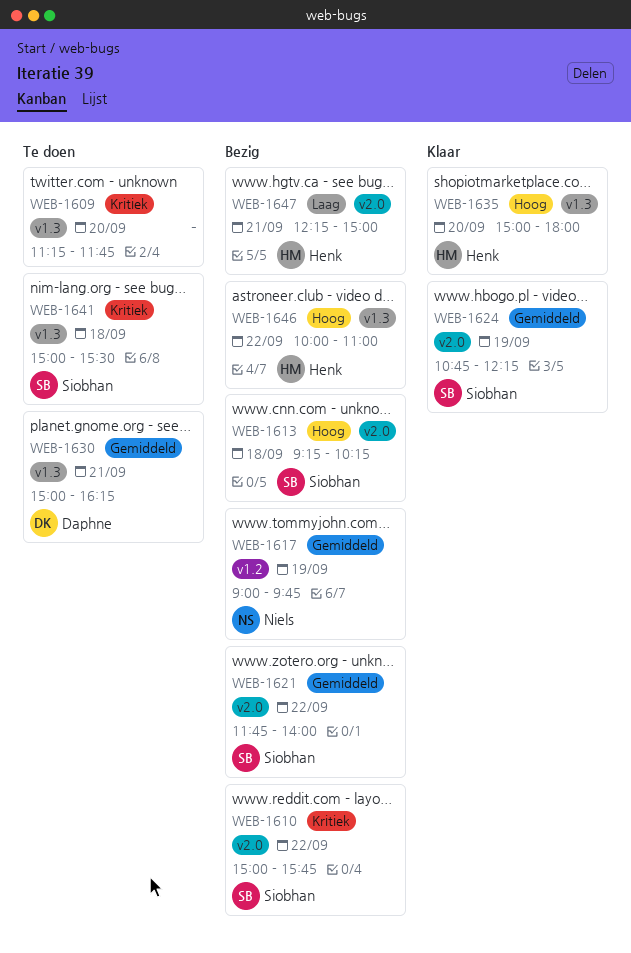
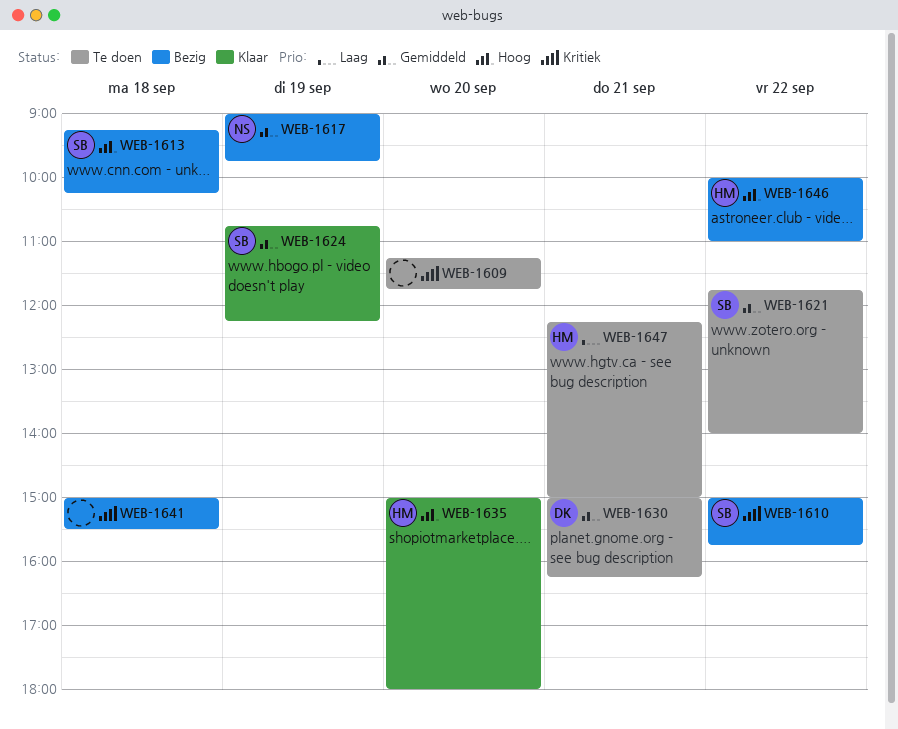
WEB-1621, status: Bezig -> Te doen
WEB-1641, status: Te doen -> Bezig
WEB-1641, owner: Siobhan -> none
WEB-1647, status: Bezig -> Te doen

